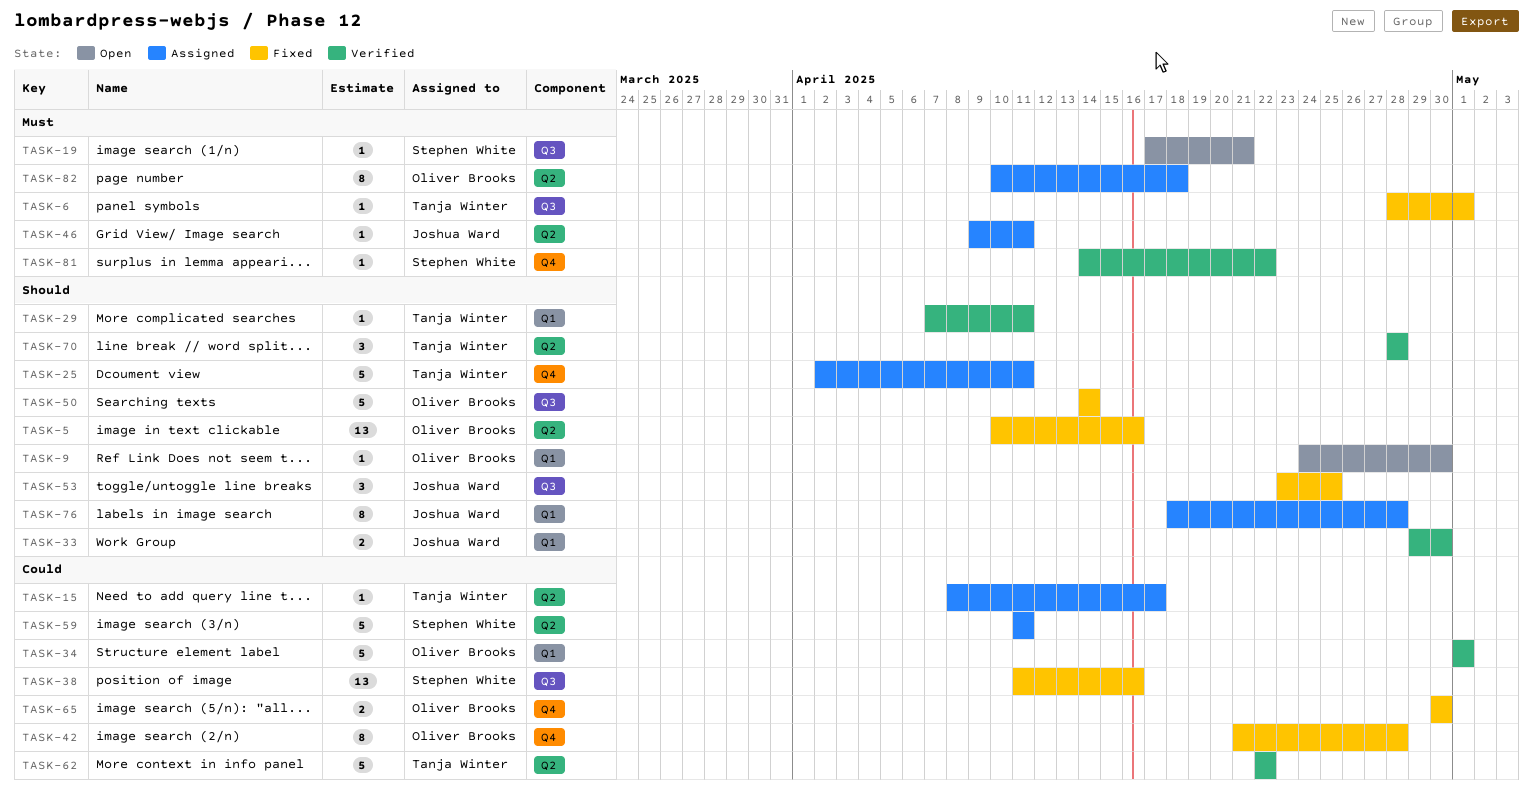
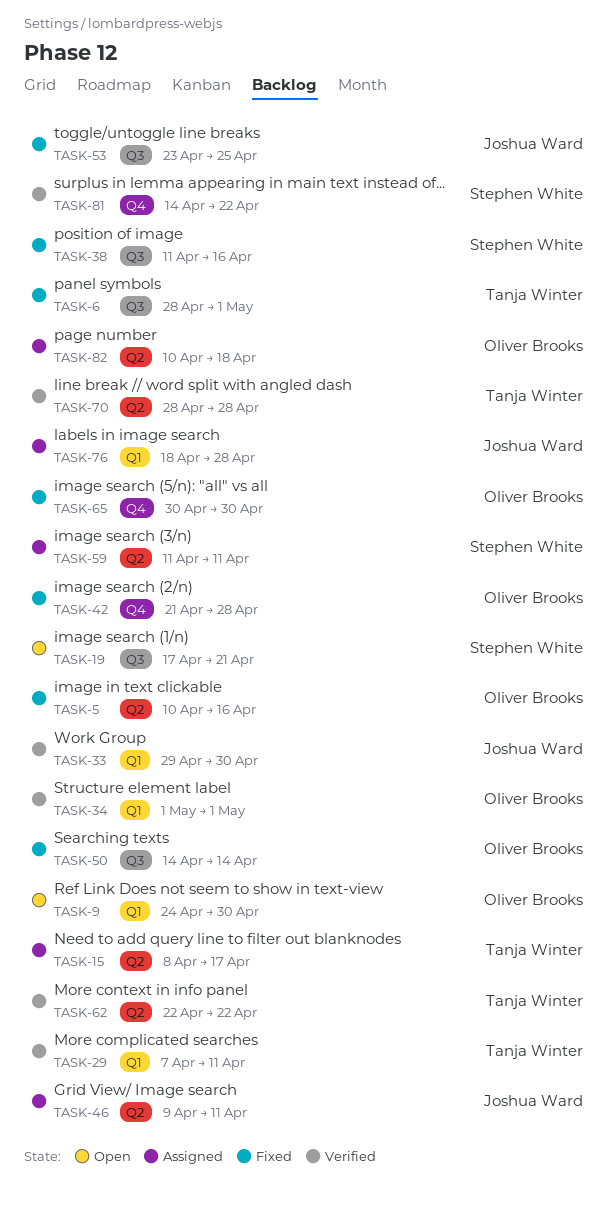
TASK-25: present -> none

